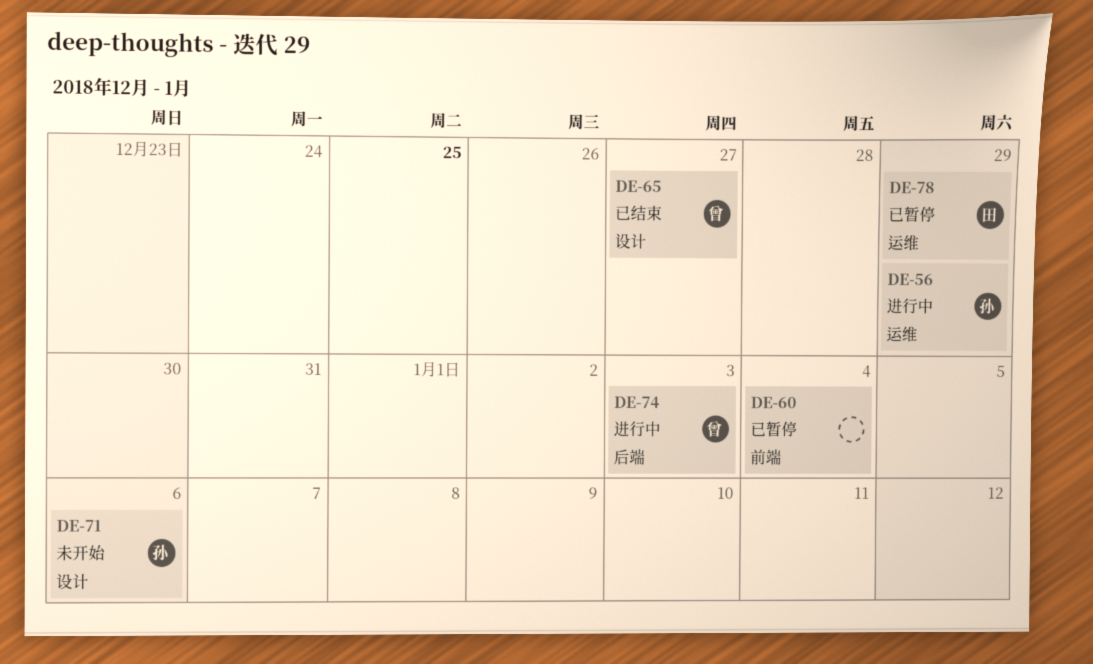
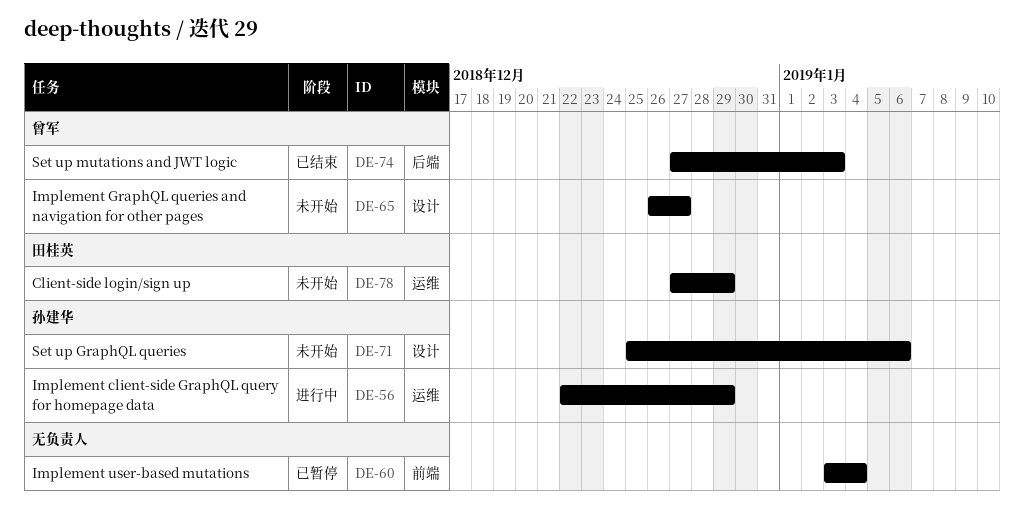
DE-65, status: 已结束 -> 未开始
DE-74, status: 进行中 -> 已结束
DE-78, status: 已暂停 -> 未开始

